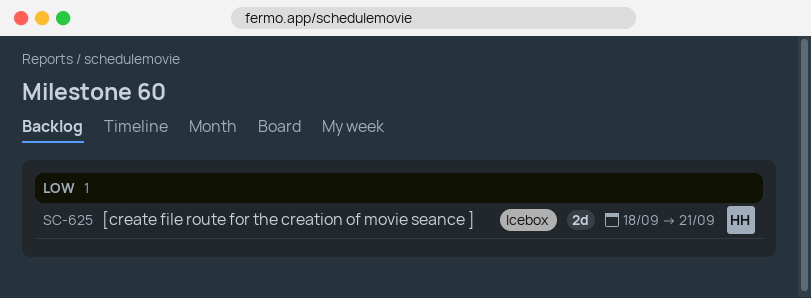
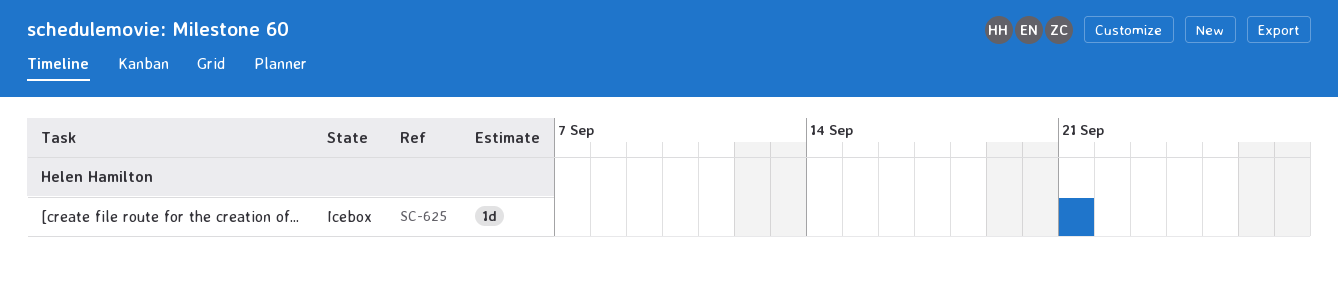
SC-625, estimate: 2d -> 1d
SC-625, start: Sep 18 -> Sep 21

